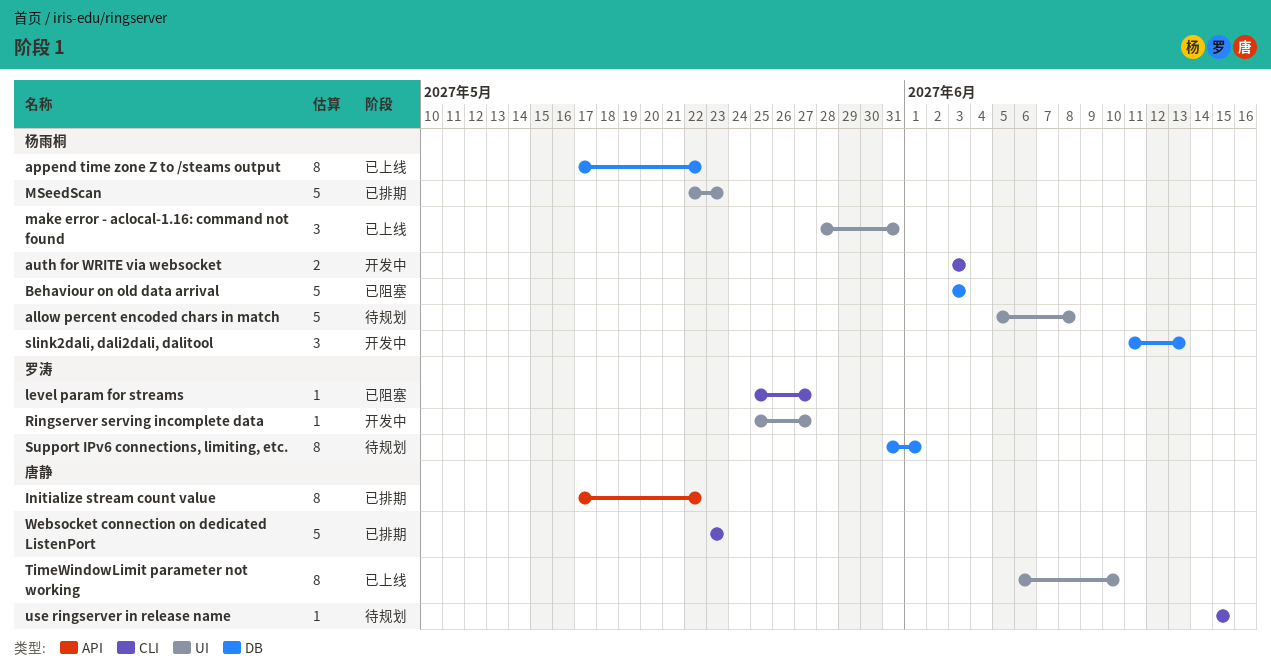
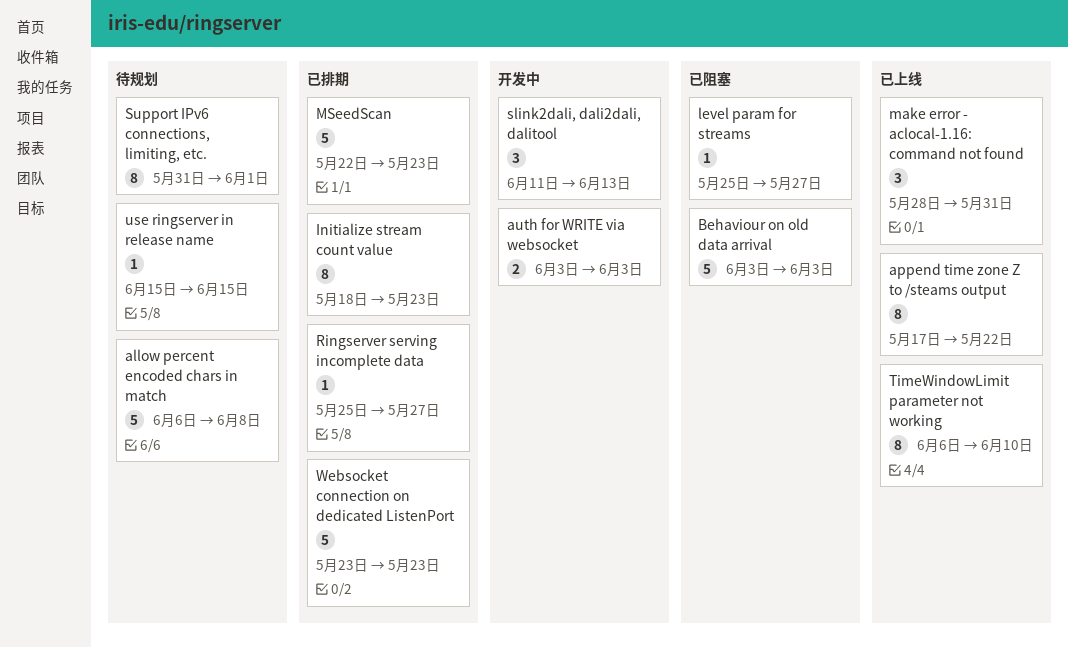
allow percent encoded chars in match, start: Jun 5 -> Jun 6
Initialize stream count value, start: May 17 -> May 18
Initialize stream count value, due: May 22 -> May 23
Ringserver serving incomplete data, status: 开发中 -> 已排期

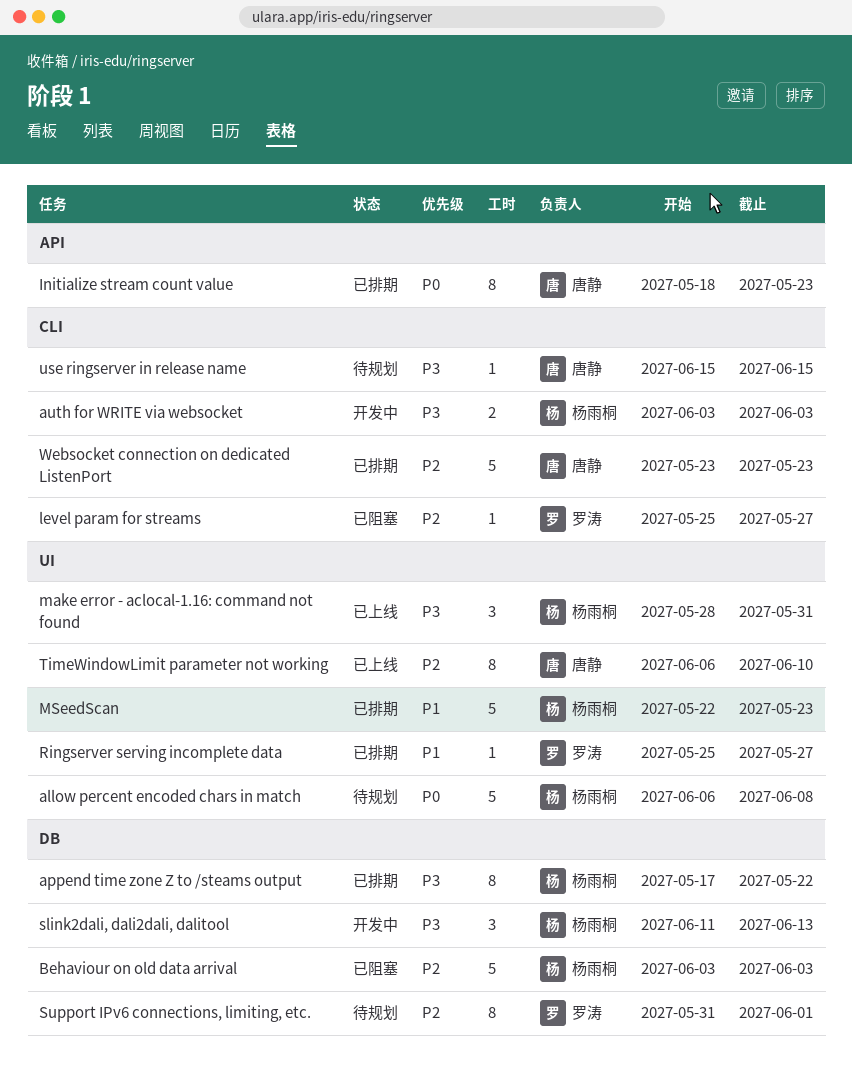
append time zone Z to /steams output, status: 已上线 -> 已排期

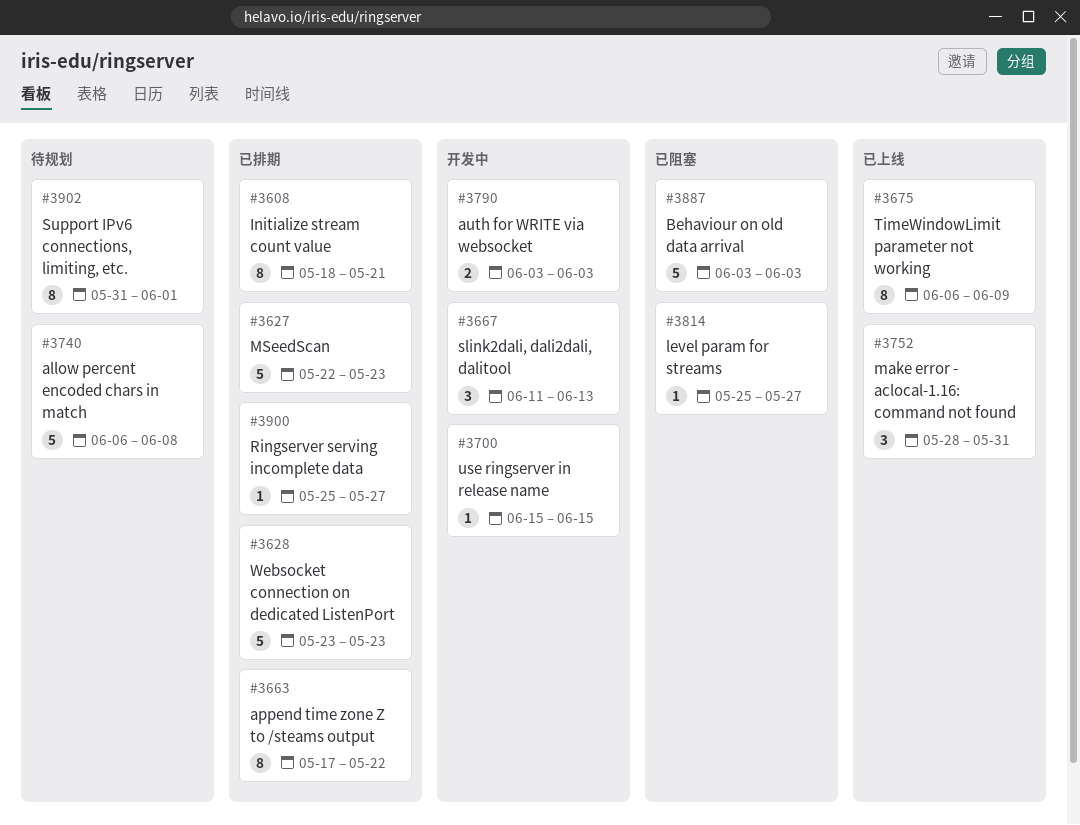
Initialize stream count value, due: May 23 -> May 21
TimeWindowLimit parameter not working, due: Jun 10 -> Jun 9
use ringserver in release name, status: 待规划 -> 开发中

